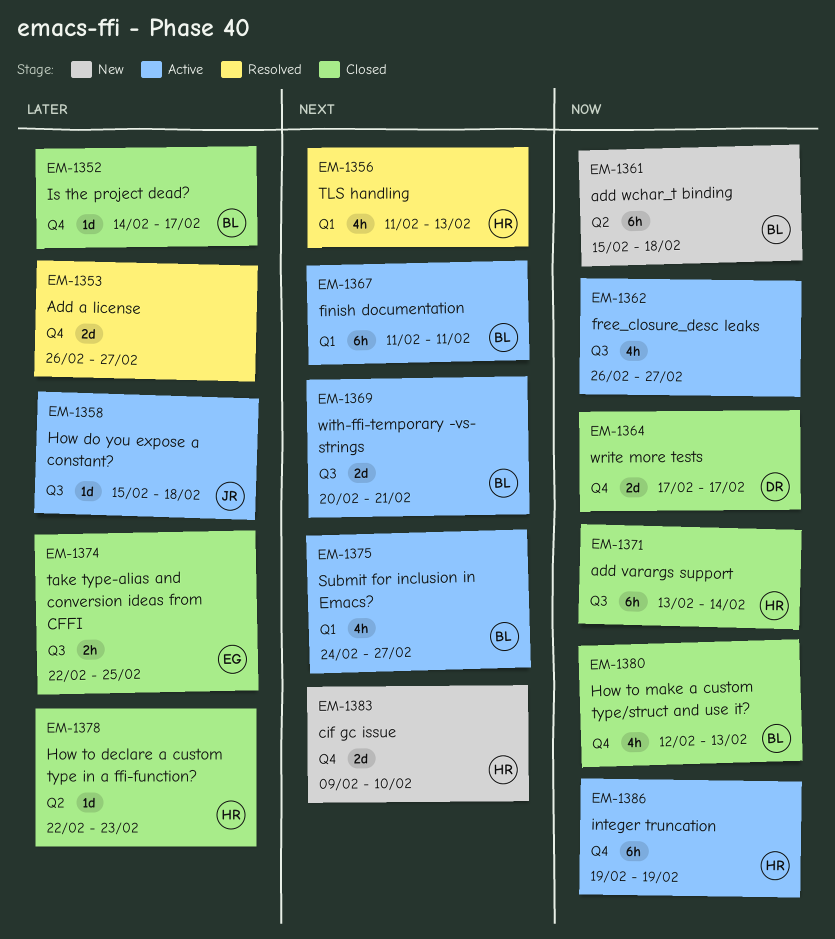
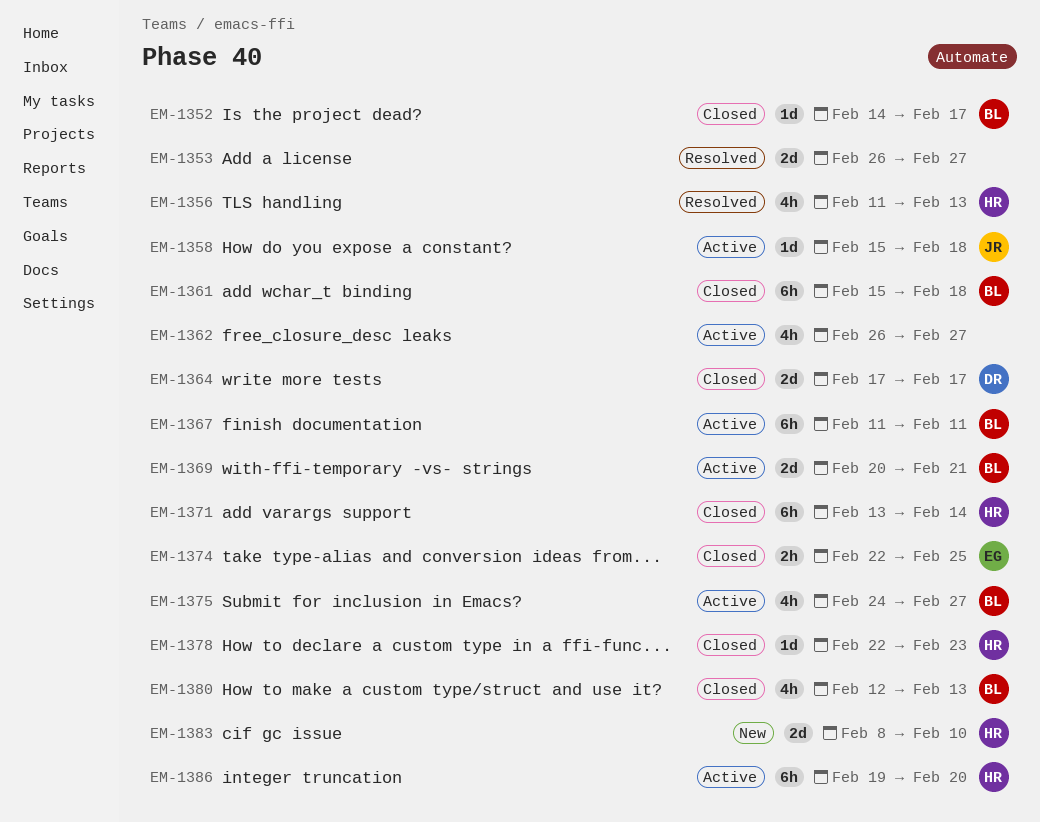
EM-1361, status: New -> Closed
EM-1383, start: Feb 9 -> Feb 8
EM-1386, due: Feb 19 -> Feb 20

